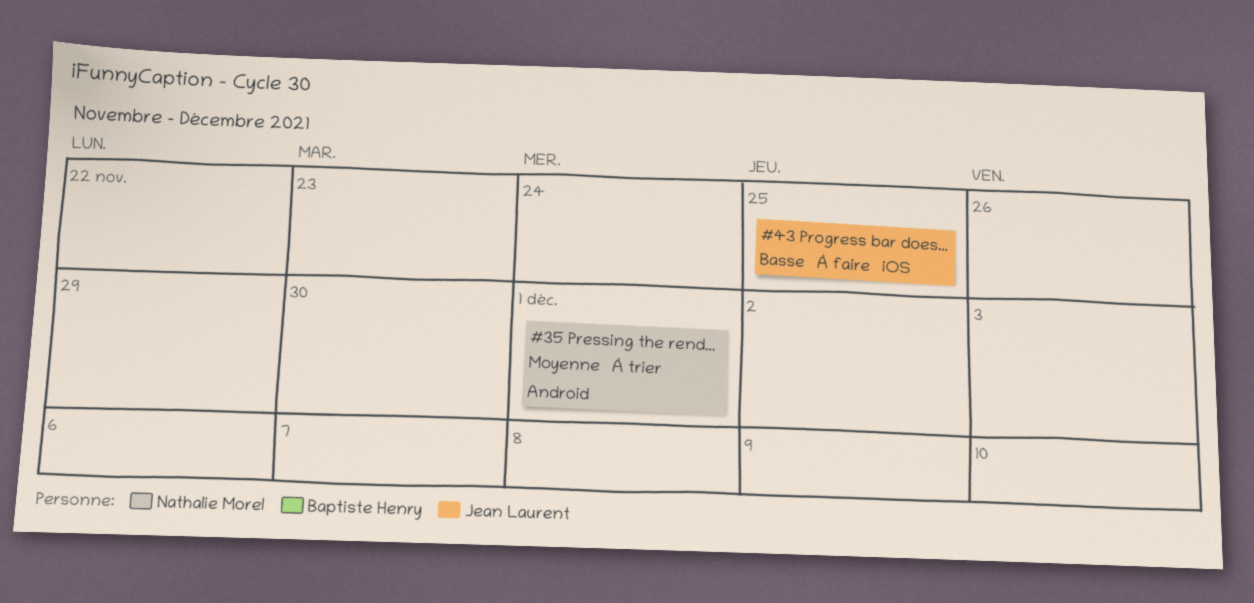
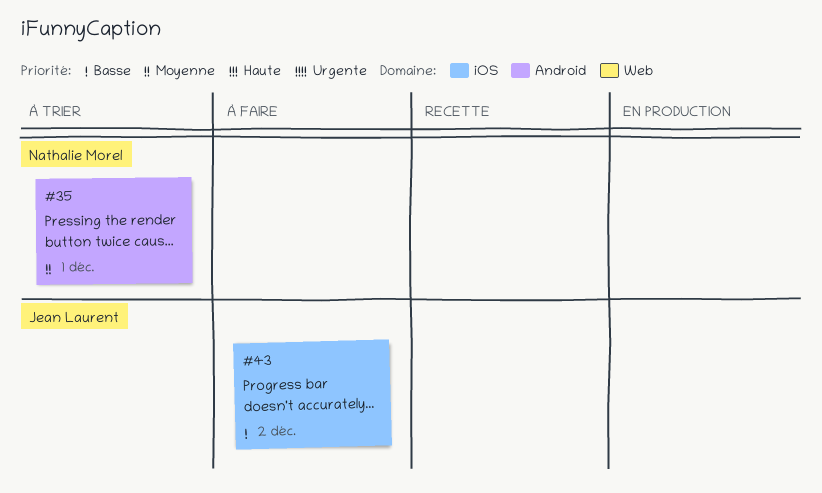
#43, due: Nov 25 -> Dec 2

